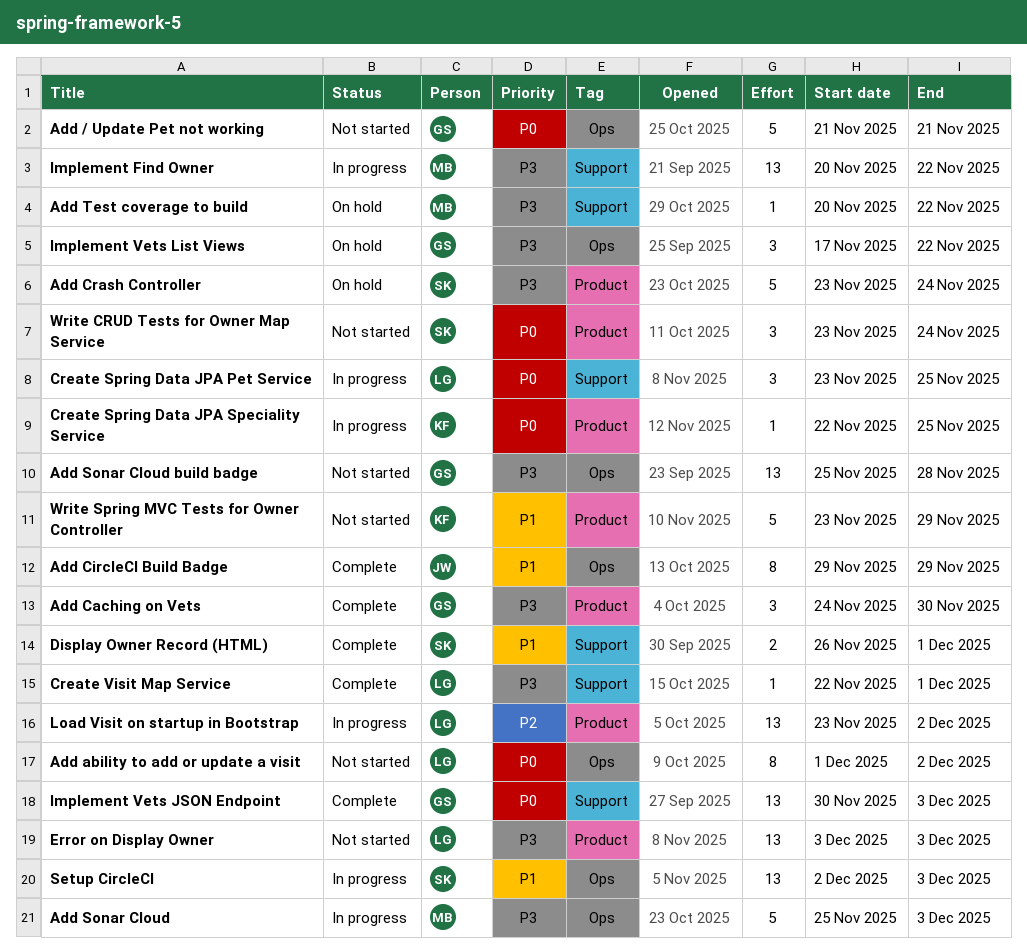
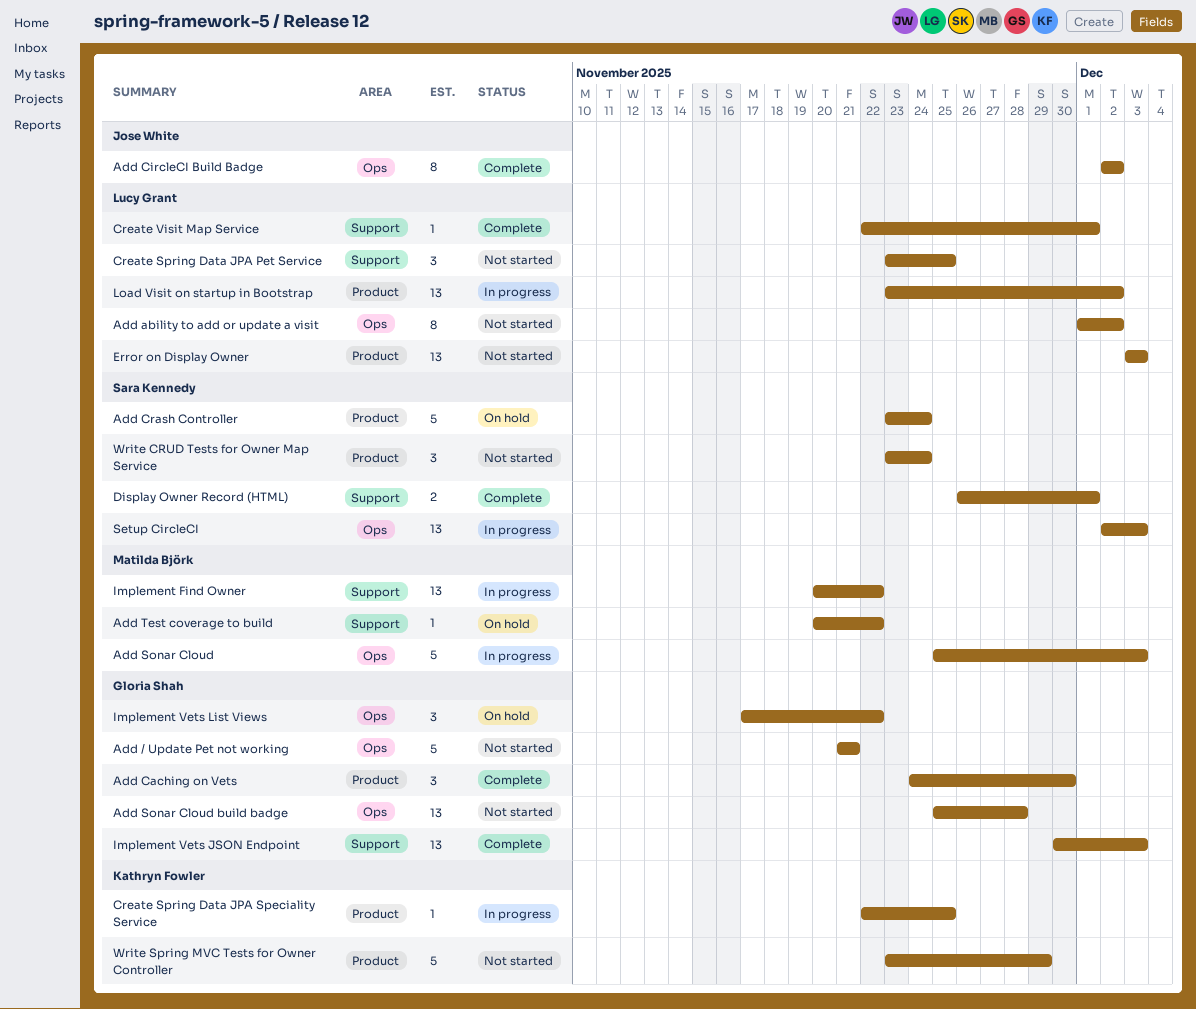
Add CircleCI Build Badge, start: Nov 29 -> Dec 2
Add CircleCI Build Badge, due: Nov 29 -> Dec 2
Create Spring Data JPA Pet Service, status: In progress -> Not started

